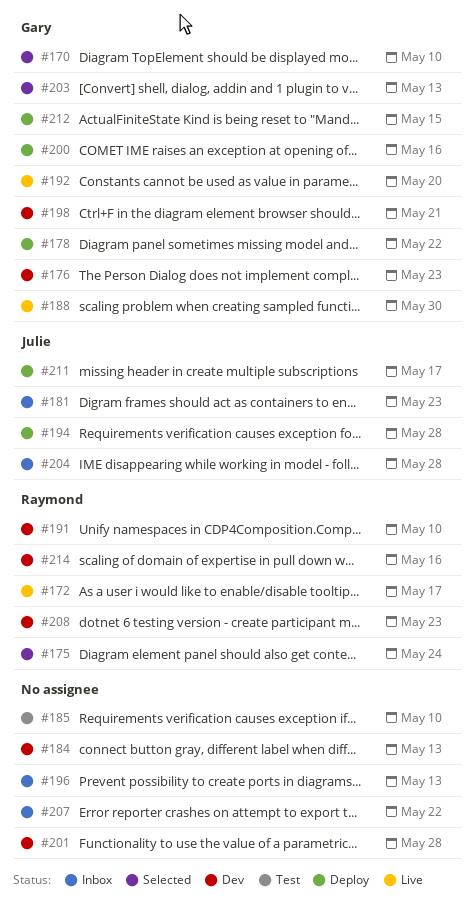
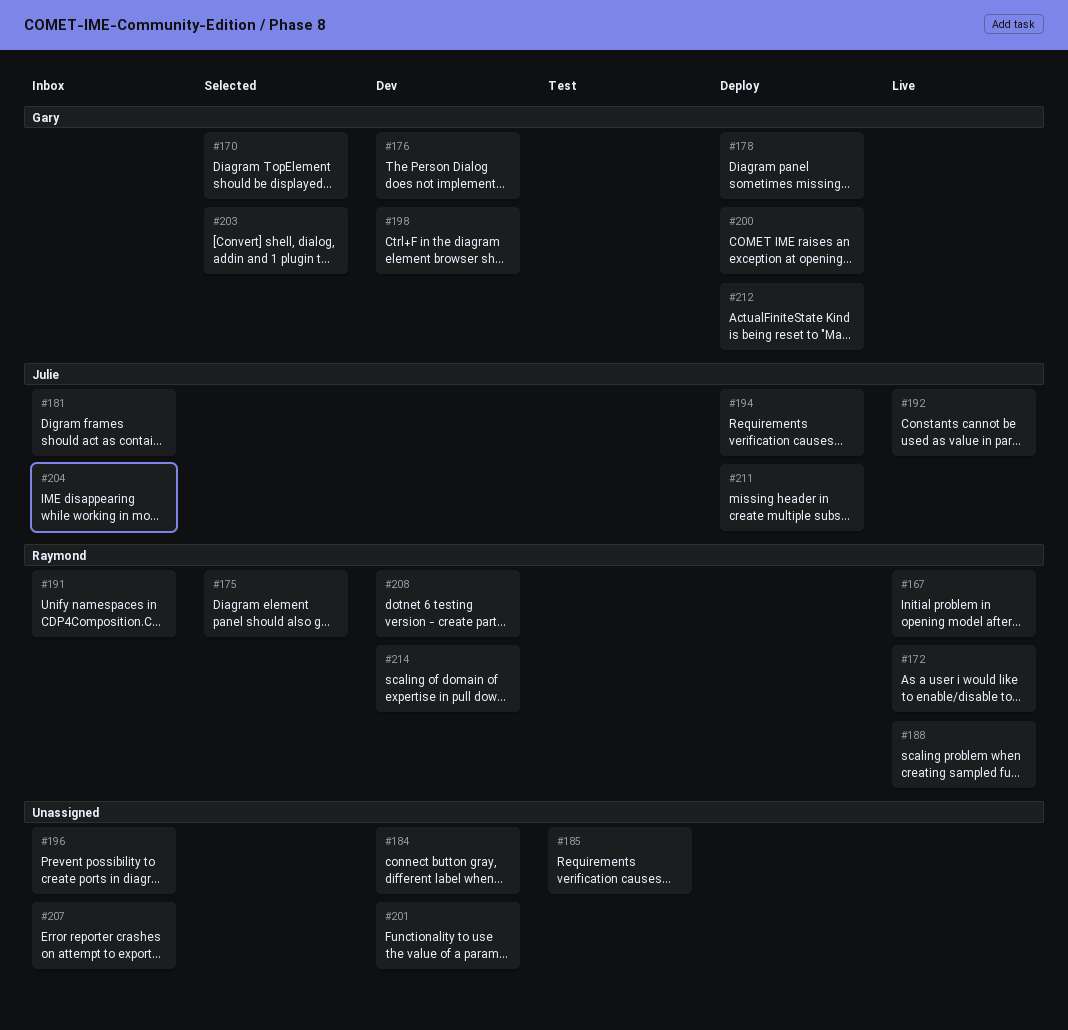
#167: none -> present
#188, owner: Gary -> Raymond
#191, status: Dev -> Inbox
#192, owner: Gary -> Julie

